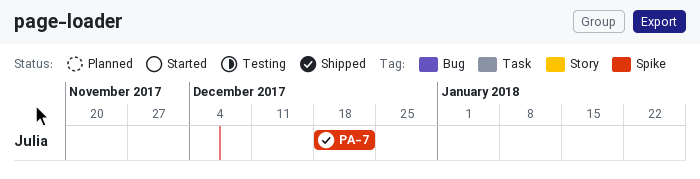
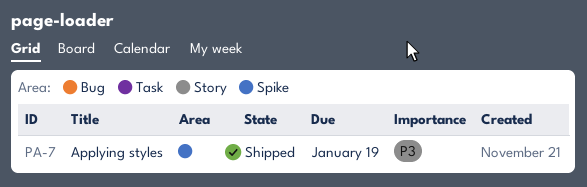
PA-7, due: Dec 22 -> Jan 19

